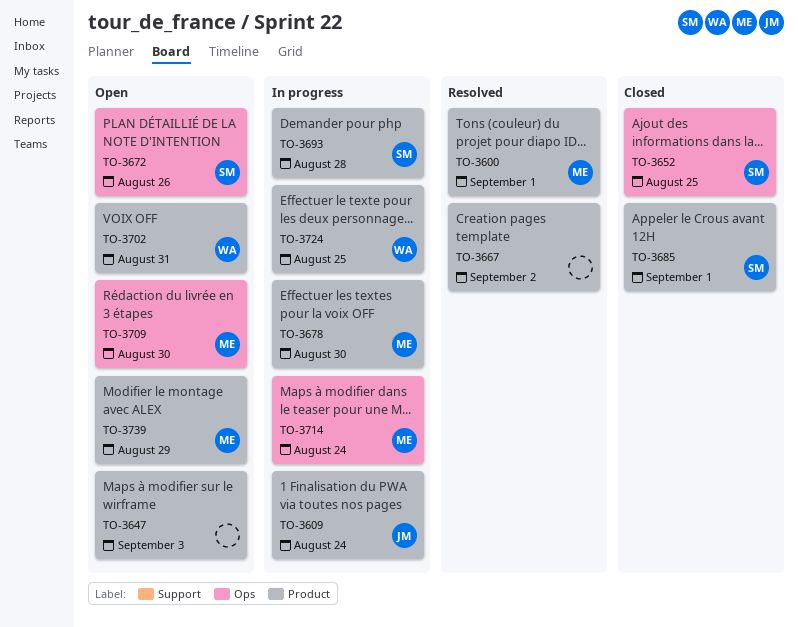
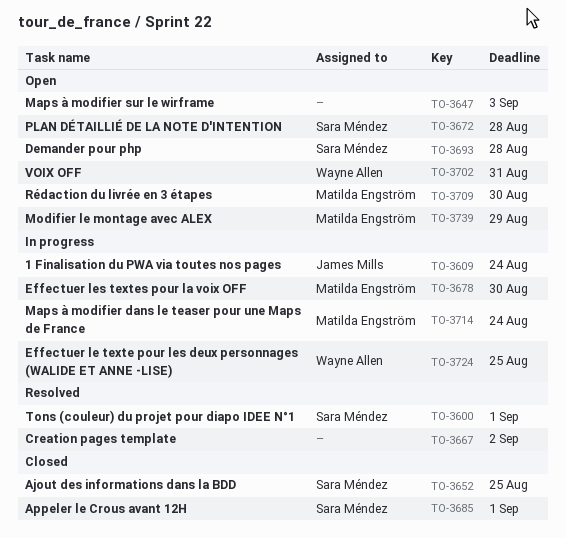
TO-3600, owner: Matilda Engström -> Sara Méndez
TO-3672, due: Aug 26 -> Aug 28
TO-3693, status: In progress -> Open

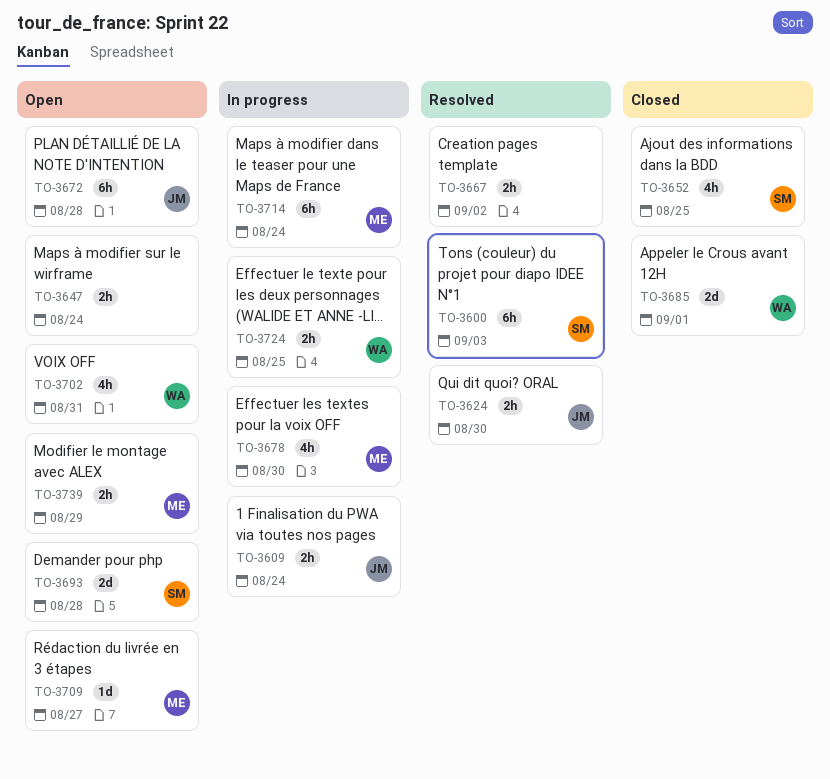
TO-3600, due: Sep 1 -> Sep 3
TO-3624: none -> present
TO-3647, due: Sep 3 -> Aug 24
TO-3672, owner: Sara Méndez -> James Mills
TO-3685, owner: Sara Méndez -> Wayne Allen
TO-3709, due: Aug 30 -> Aug 27

